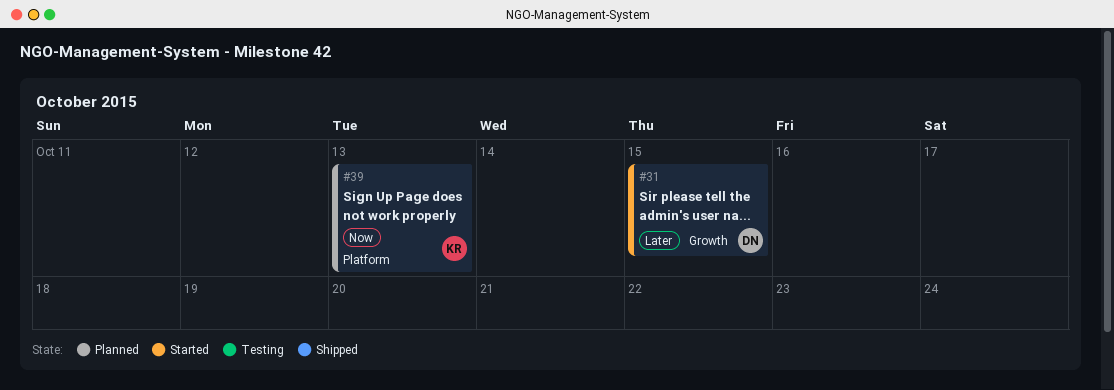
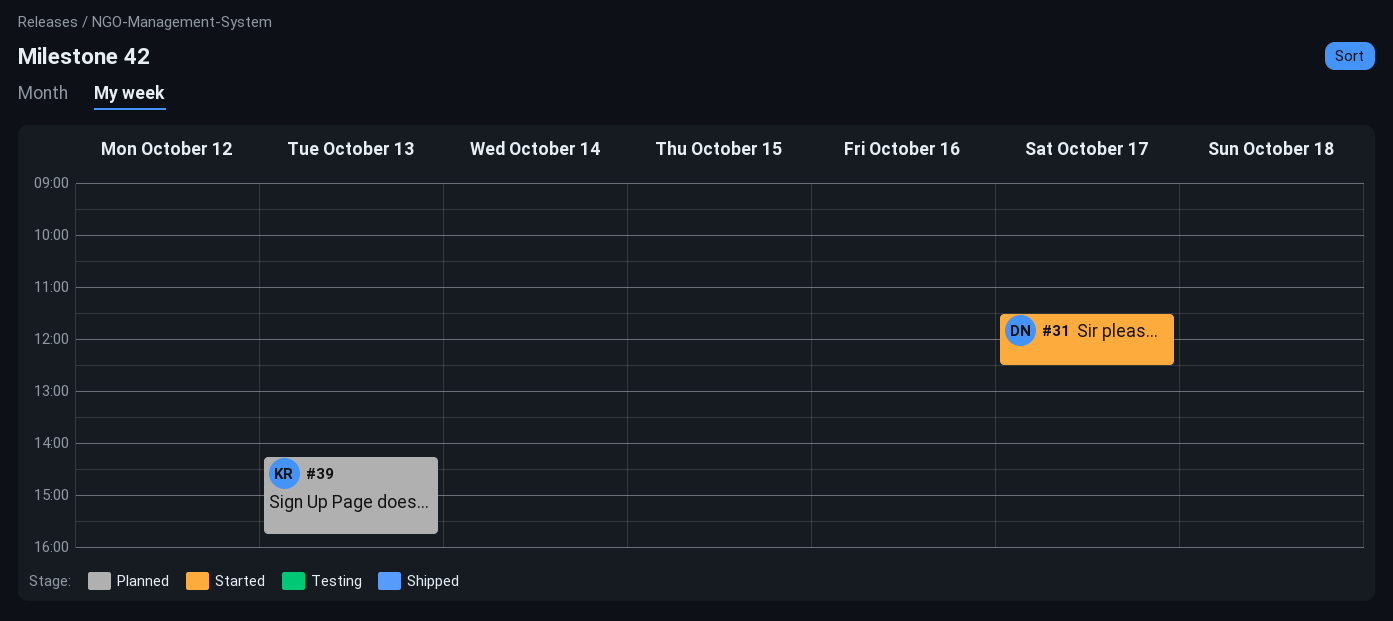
#31, day: Oct 15 -> Oct 17

